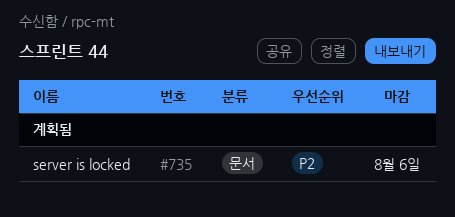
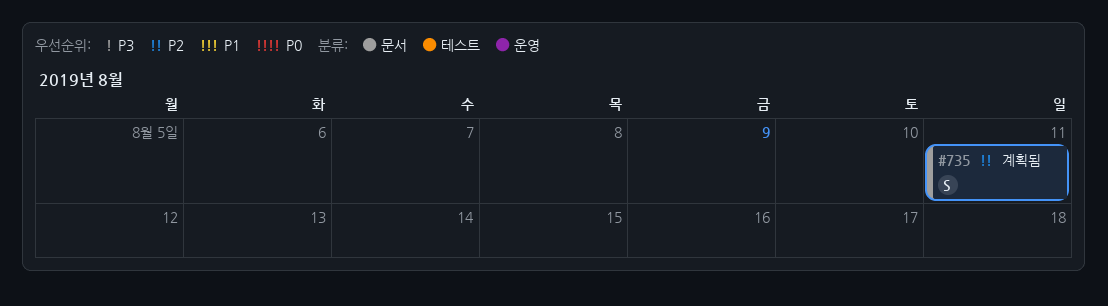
#735, due: Aug 6 -> Aug 11

